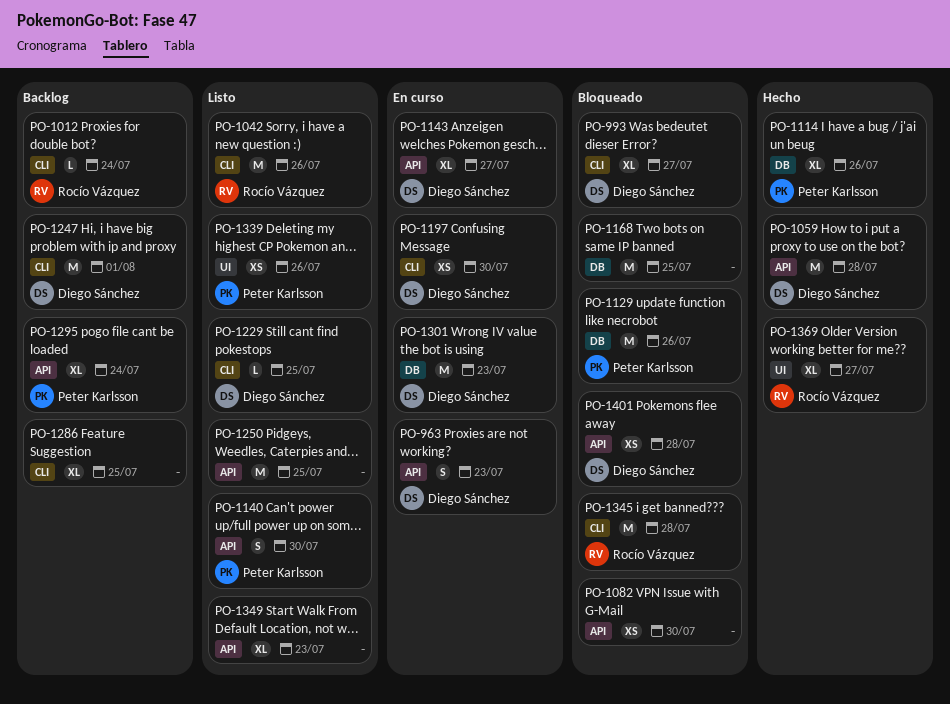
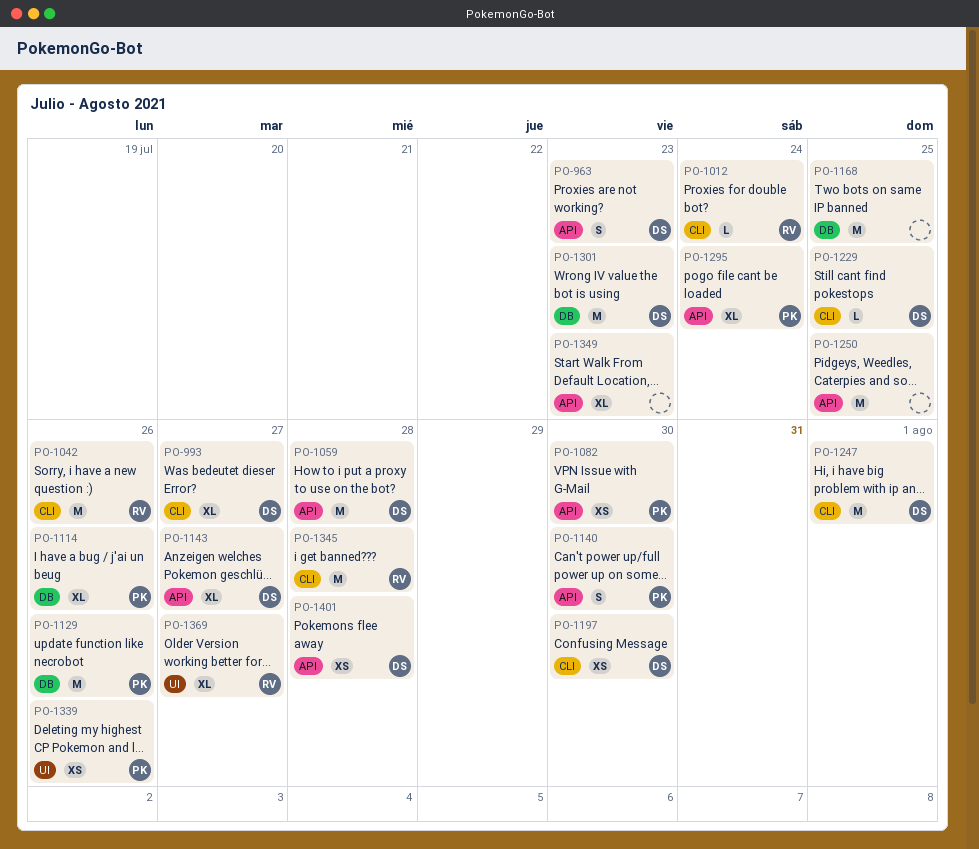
PO-1082, owner: none -> Peter Karlsson
PO-1286: present -> none

